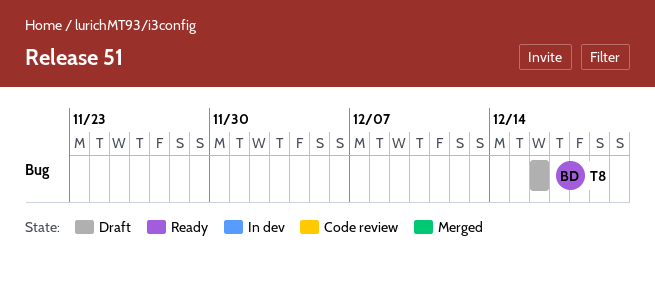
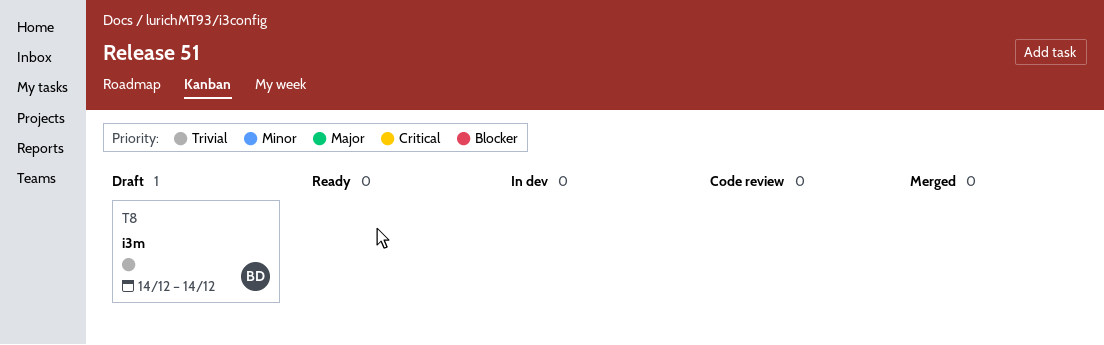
T8, start: Dec 16 -> Dec 14
T8, due: Dec 16 -> Dec 14

